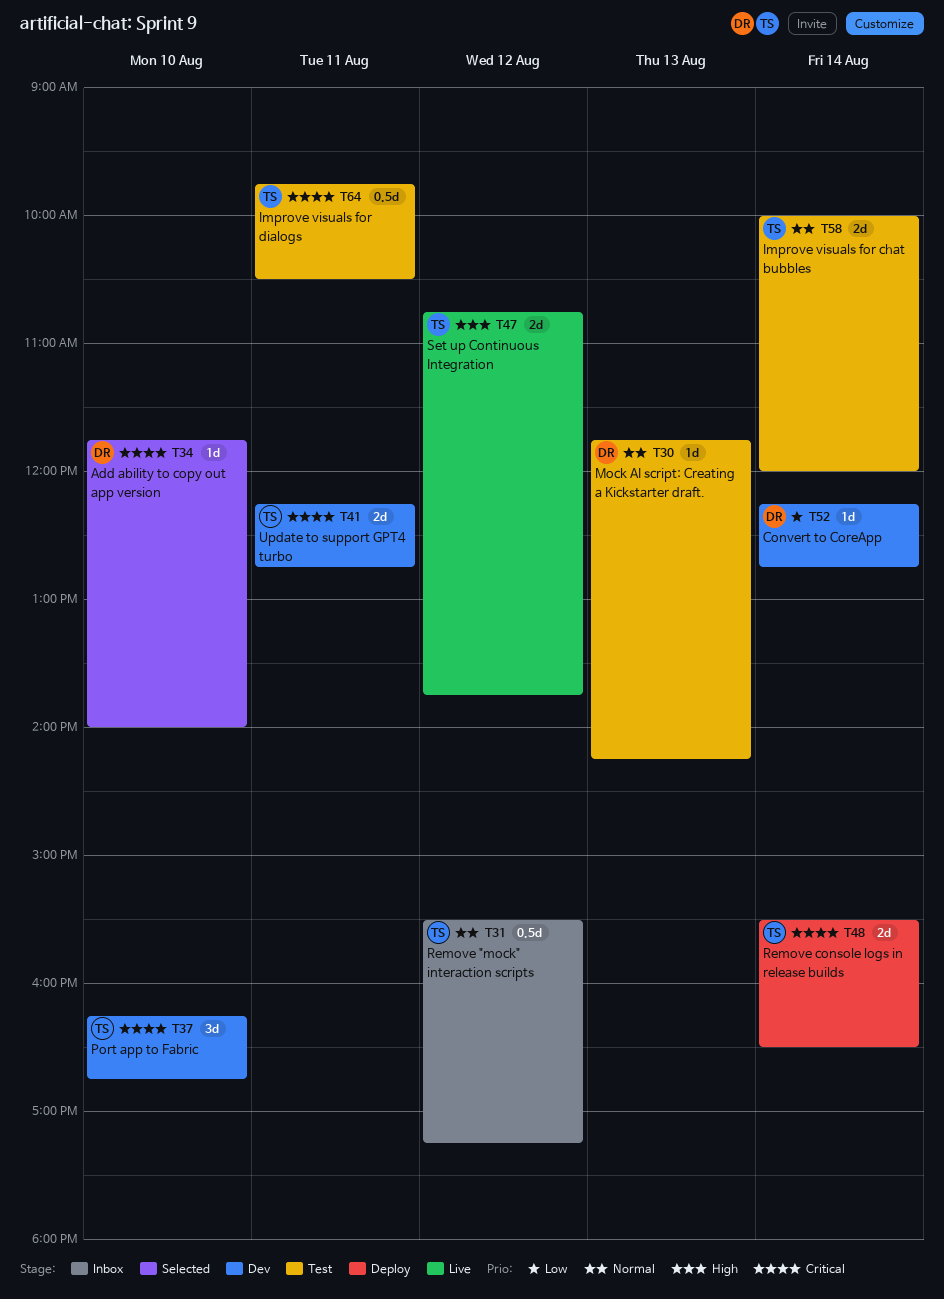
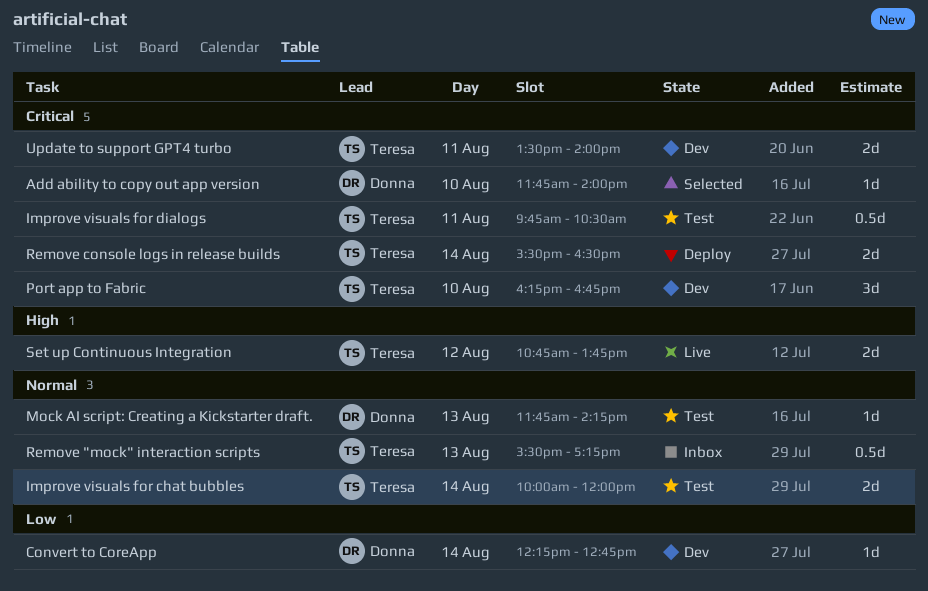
Remove "mock" interaction scripts, day: Aug 12 -> Aug 13
Update to support GPT4 turbo, begins: 12:15 -> 13:30
Update to support GPT4 turbo, ends: 12:45 -> 14:00

